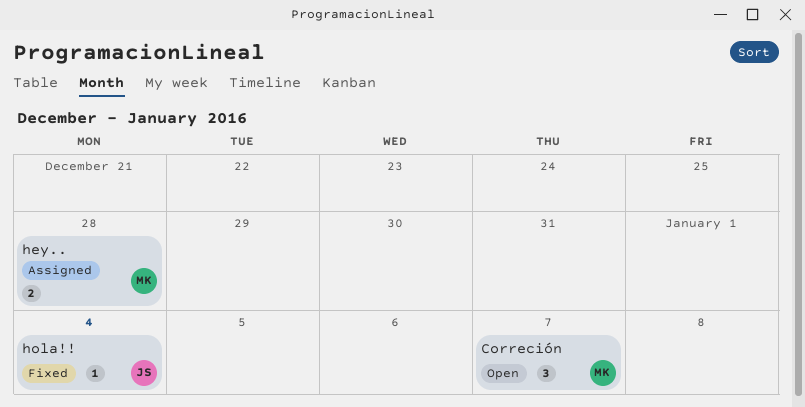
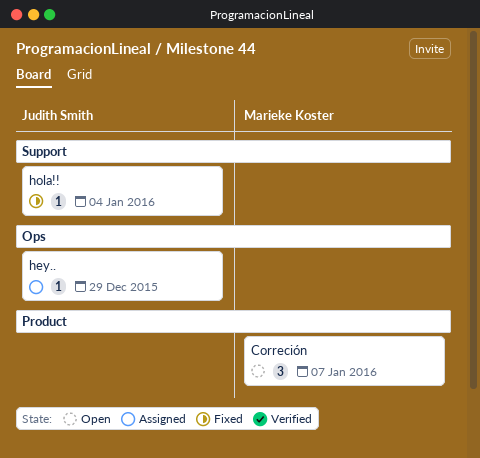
hey.., owner: Marieke Koster -> Judith Smith
hey.., estimate: 2 -> 1
hey.., due: Dec 28 -> Dec 29

